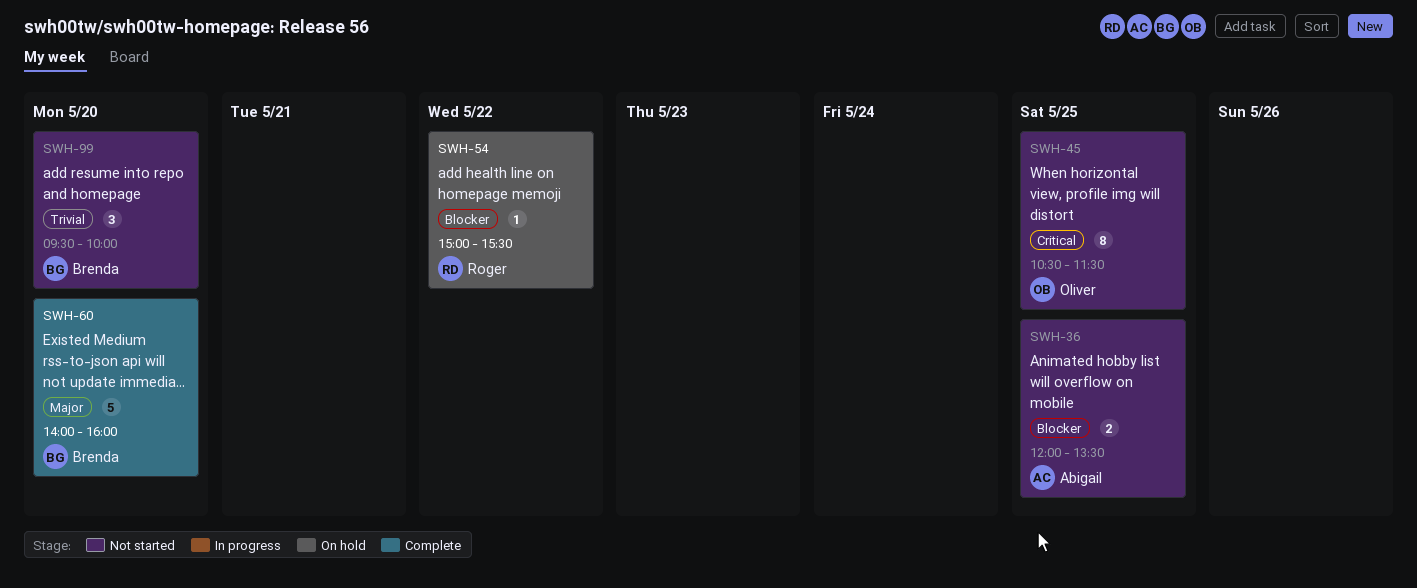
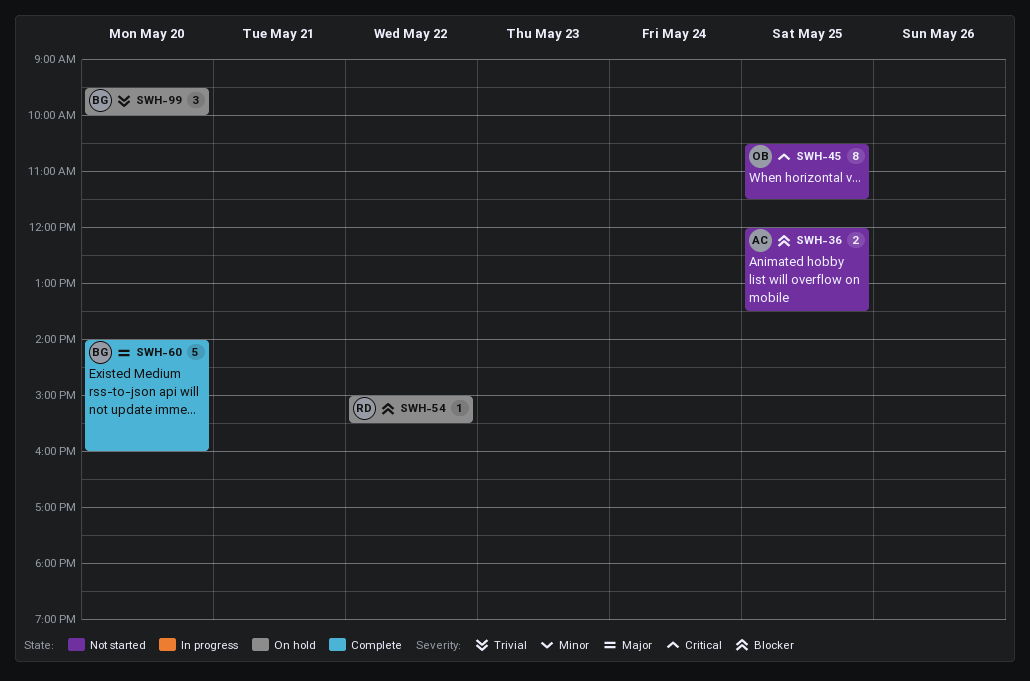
SWH-99, status: Not started -> On hold

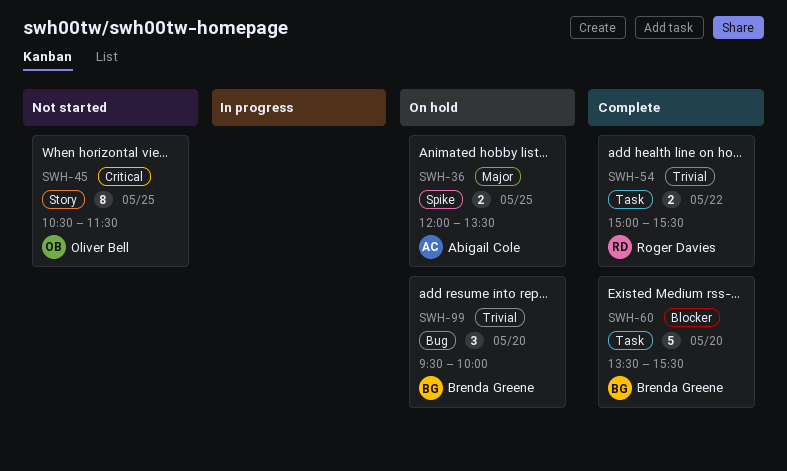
SWH-36, status: Not started -> On hold
SWH-36, priority: Blocker -> Major
SWH-54, status: On hold -> Complete
SWH-54, priority: Blocker -> Trivial
SWH-54, estimate: 1 -> 2
SWH-60, priority: Major -> Blocker
SWH-60, begins: 14:00 -> 13:30
SWH-60, ends: 16:00 -> 15:30

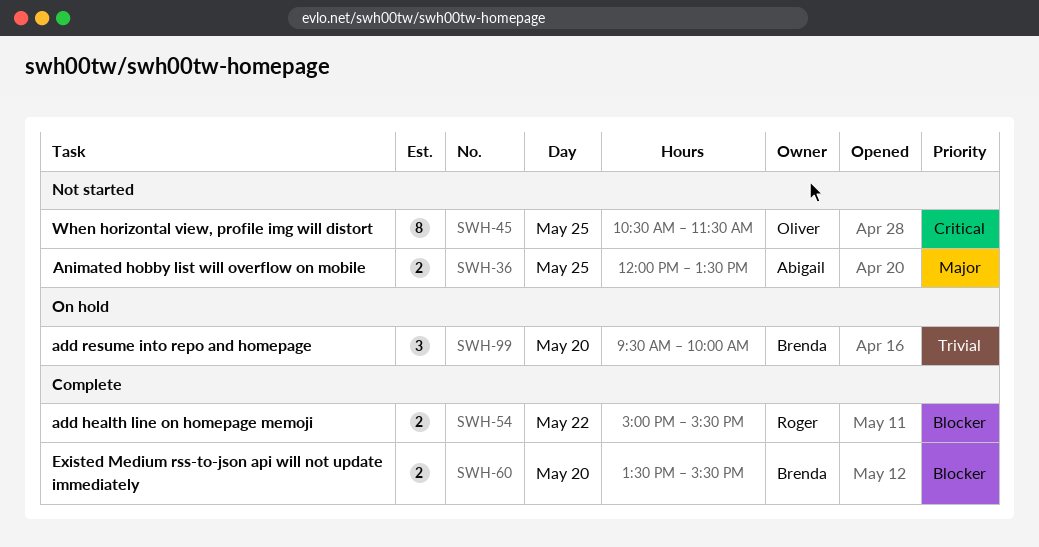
SWH-36, status: On hold -> Not started
SWH-54, priority: Trivial -> Blocker
SWH-60, estimate: 5 -> 2

